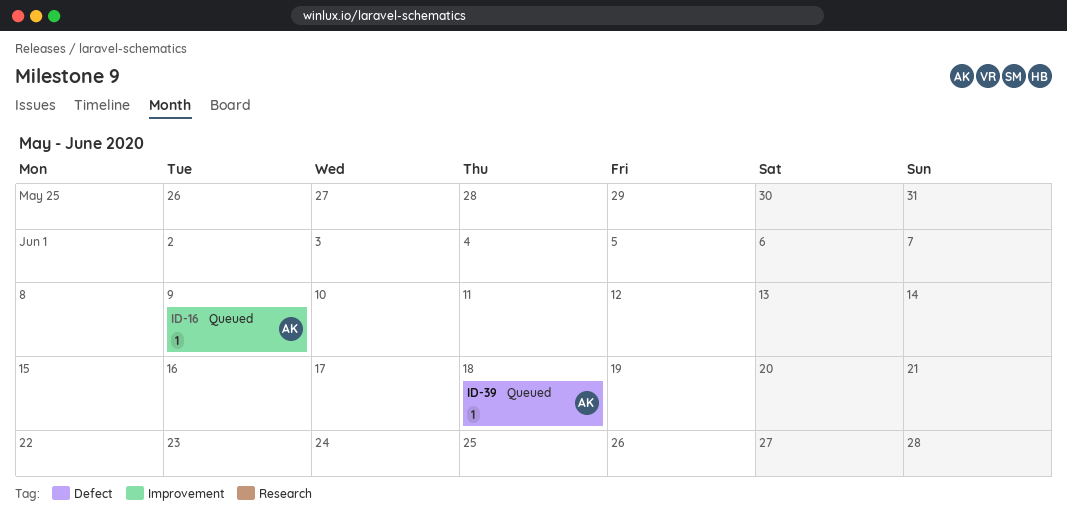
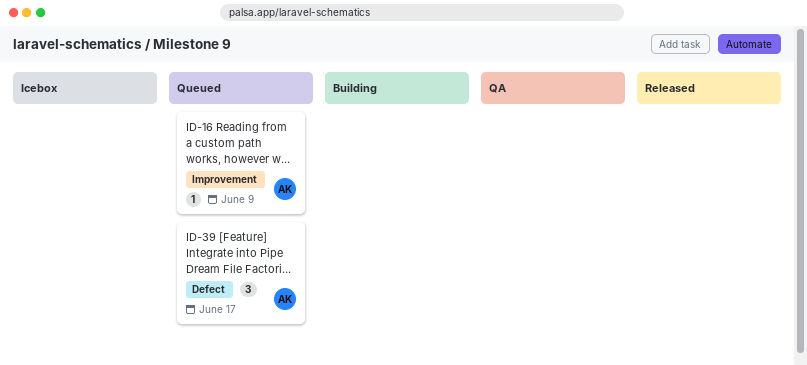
ID-39, estimate: 1 -> 3
ID-39, due: Jun 18 -> Jun 17

